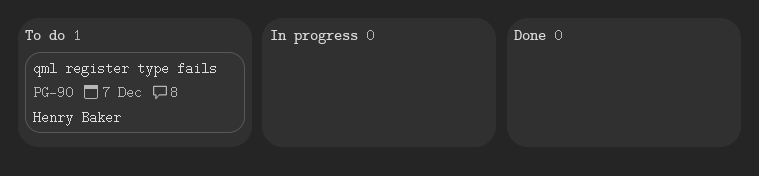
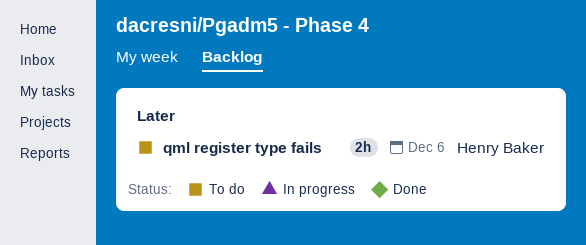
qml register type fails, due: Dec 7 -> Dec 6

